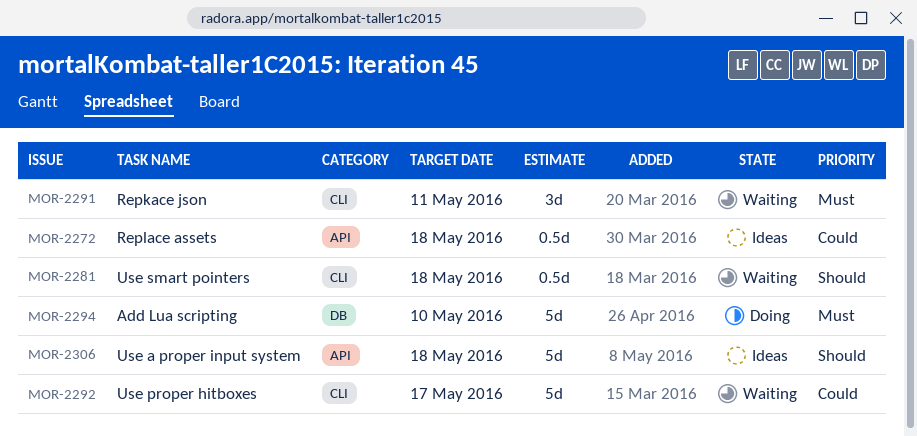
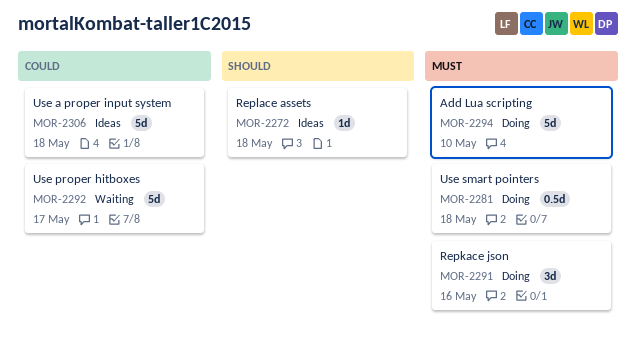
MOR-2272, priority: Could -> Should
MOR-2272, estimate: 0.5d -> 1d
MOR-2281, status: Waiting -> Doing
MOR-2281, priority: Should -> Must
MOR-2291, status: Waiting -> Doing
MOR-2291, due: May 11 -> May 16
MOR-2306, priority: Should -> Could

